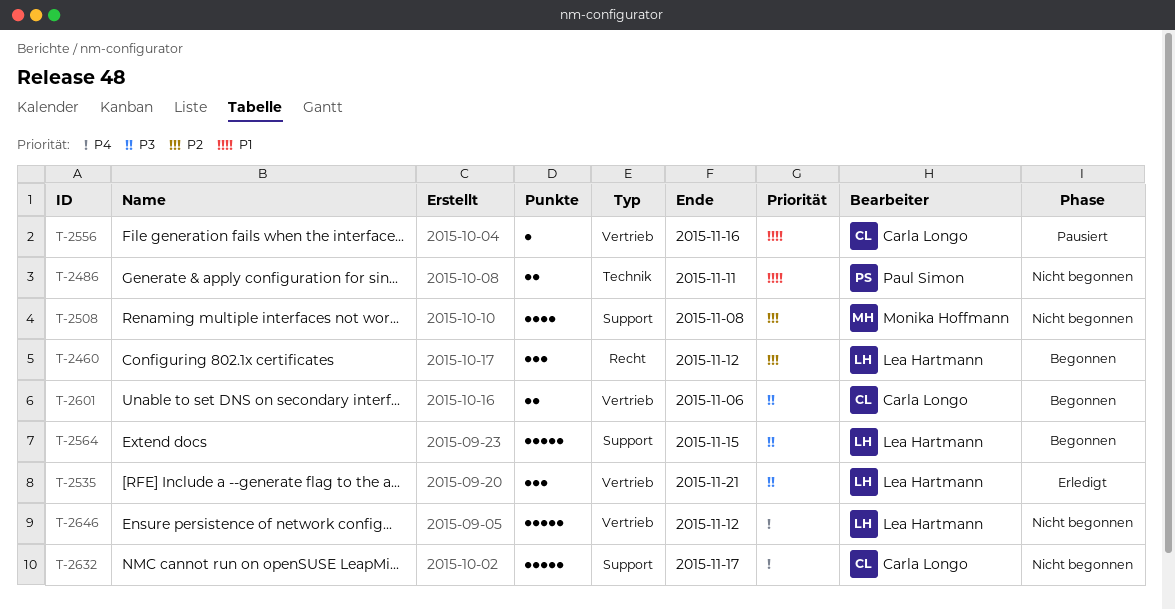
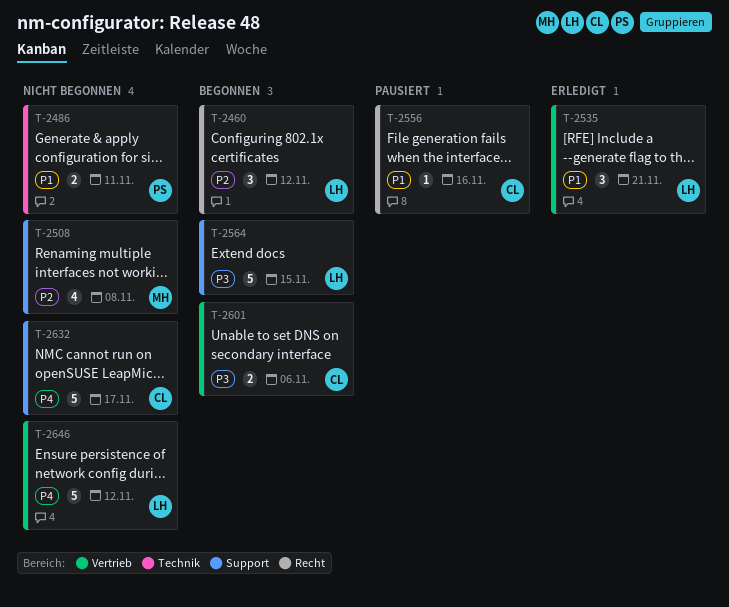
T-2535, priority: P3 -> P1
T-2556, label: Vertrieb -> Recht

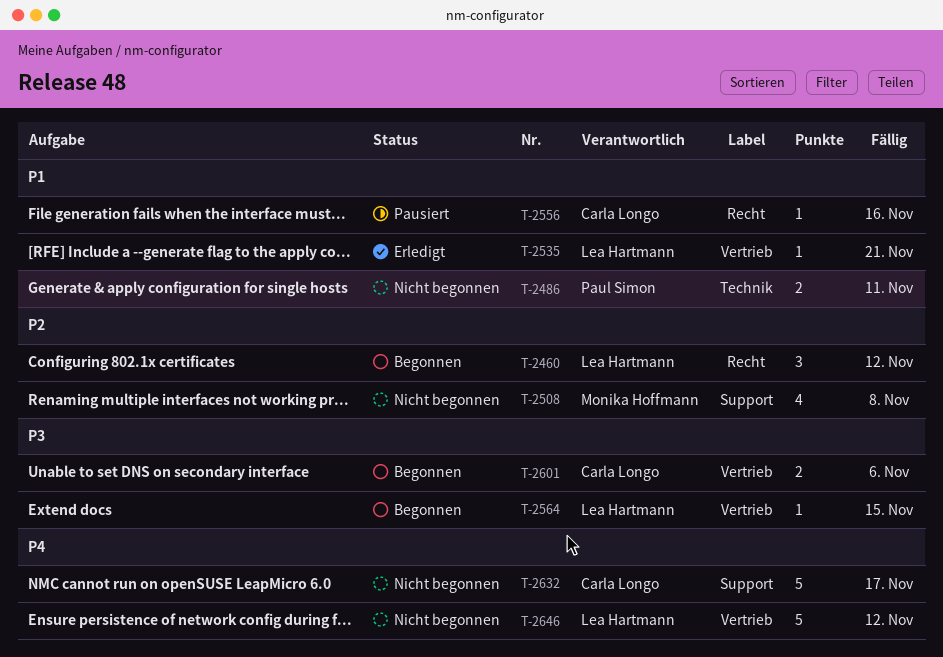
T-2535, estimate: 3 -> 1
T-2564, label: Support -> Vertrieb
T-2564, estimate: 5 -> 1

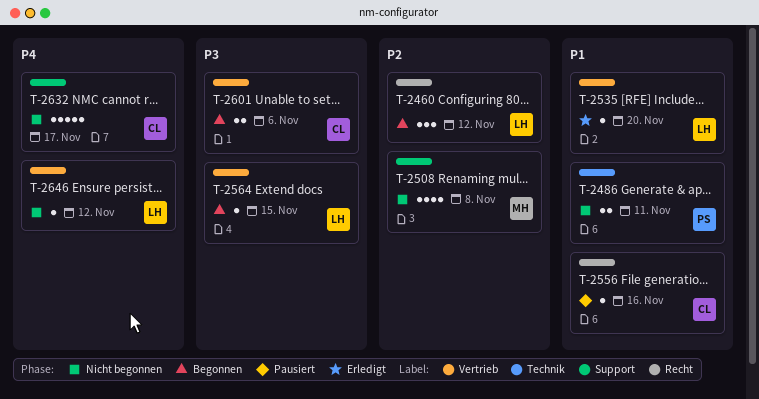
T-2535, due: Nov 21 -> Nov 20
T-2646, estimate: 5 -> 1

